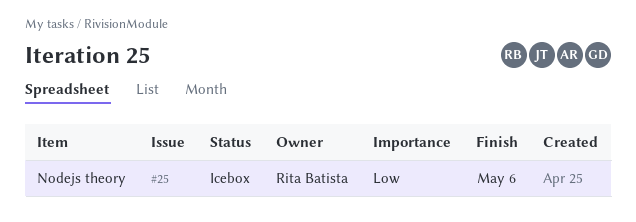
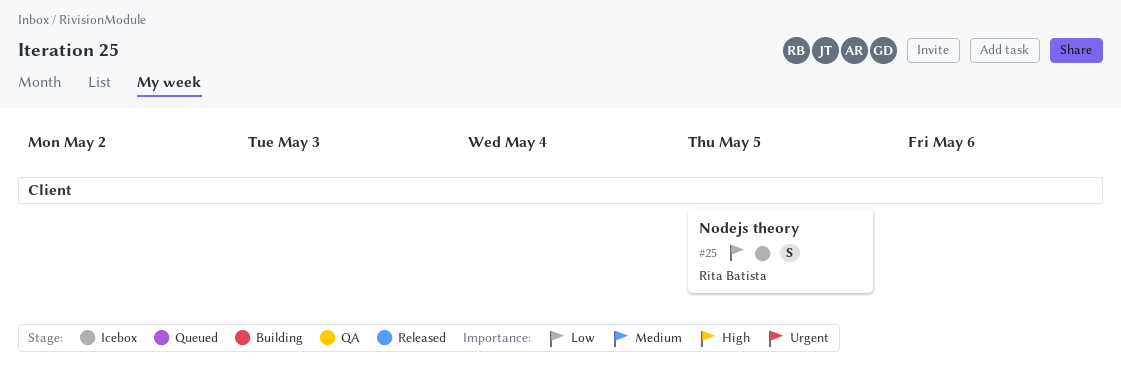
#25, due: May 6 -> May 5

